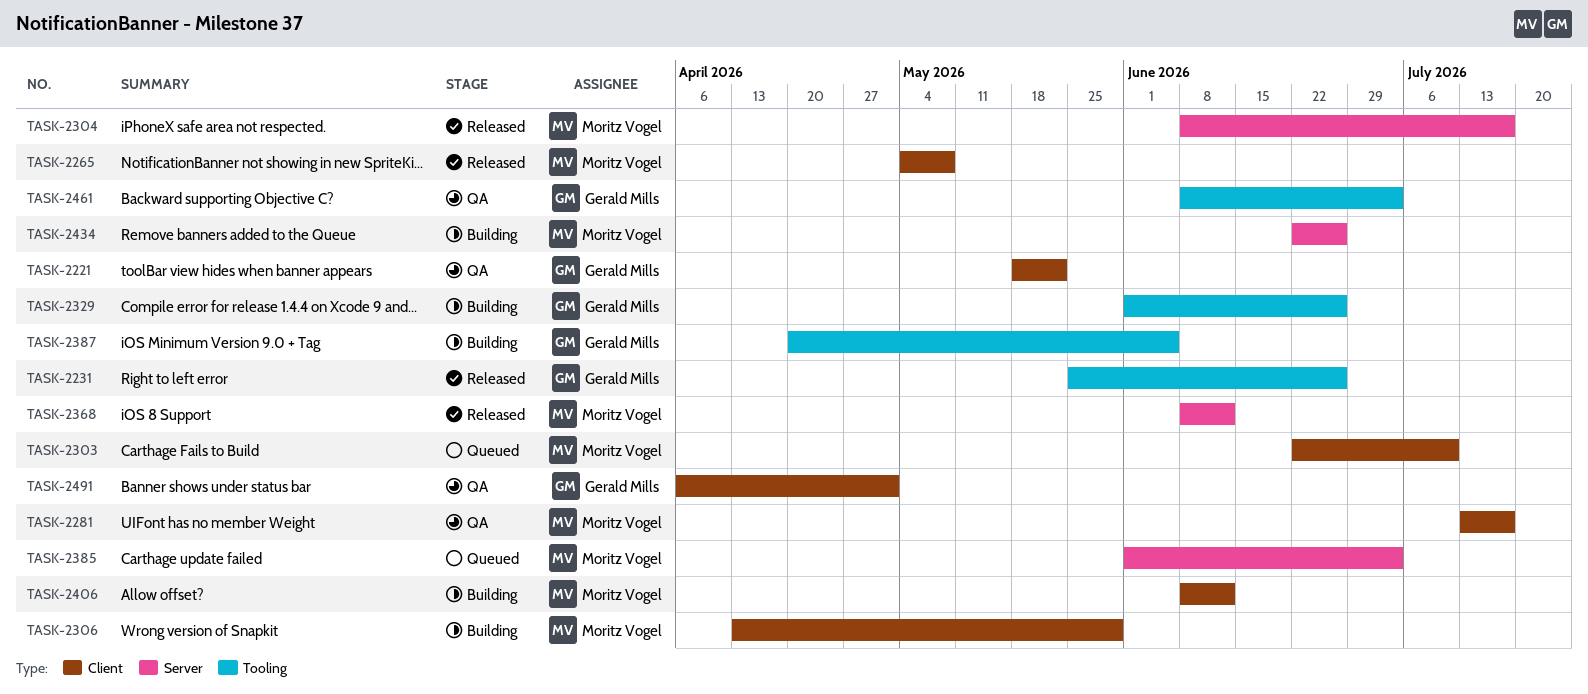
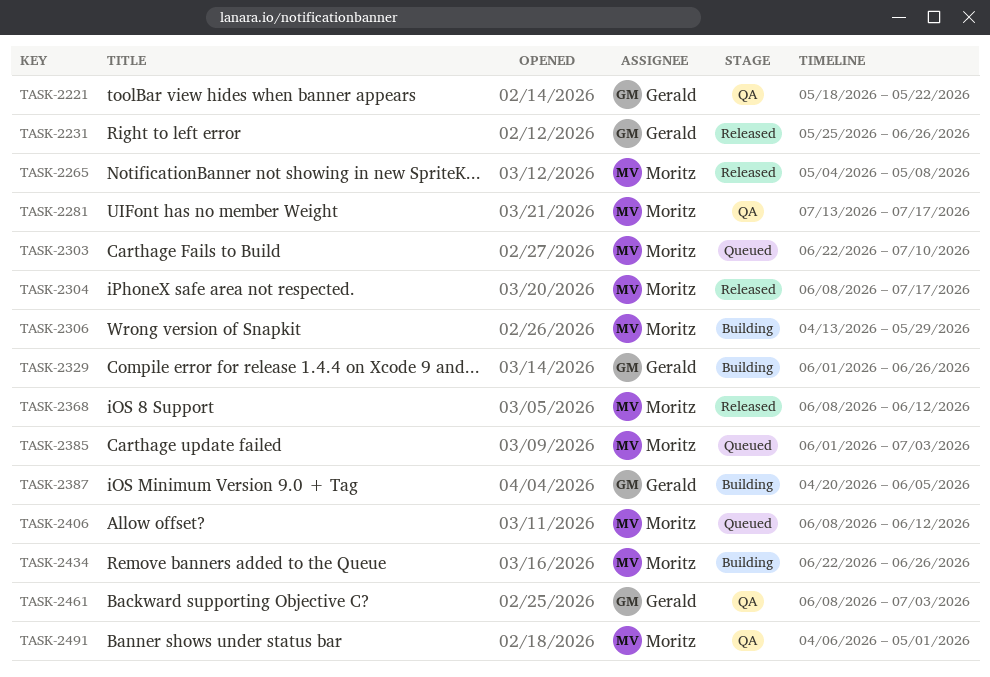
TASK-2406, status: Building -> Queued
TASK-2491, owner: Gerald Mills -> Moritz Vogel

